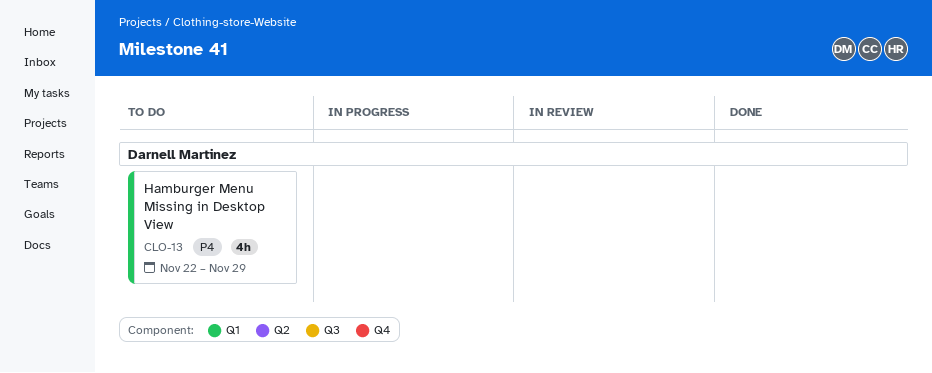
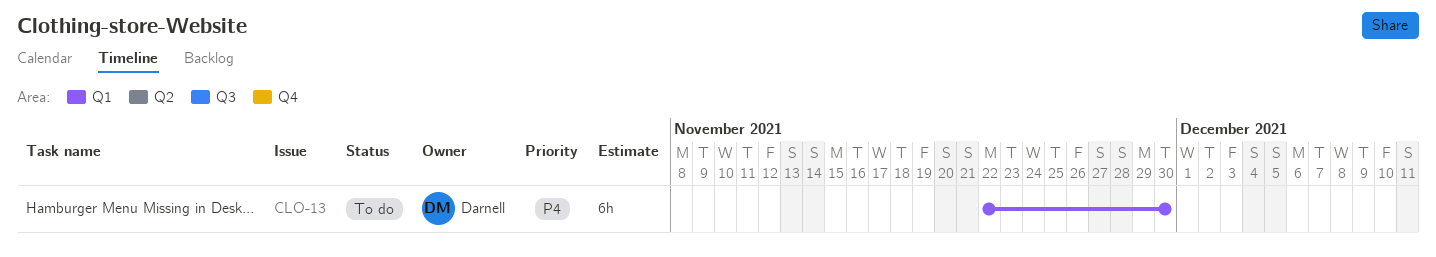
CLO-13, estimate: 4h -> 6h
CLO-13, due: Nov 29 -> Nov 30

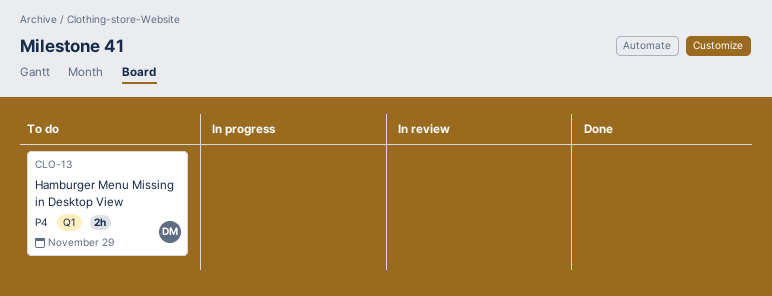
CLO-13, estimate: 6h -> 2h
CLO-13, due: Nov 30 -> Nov 29

